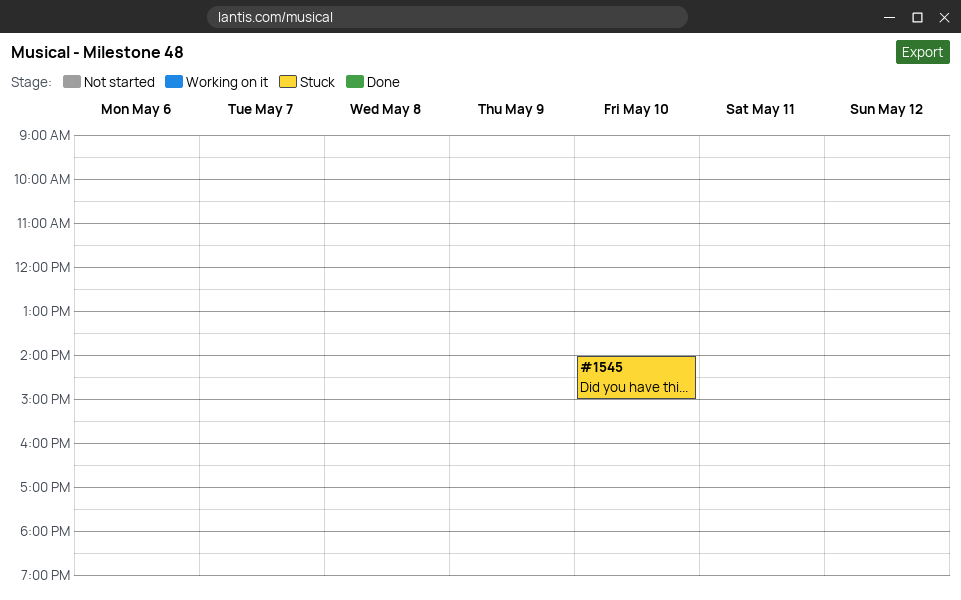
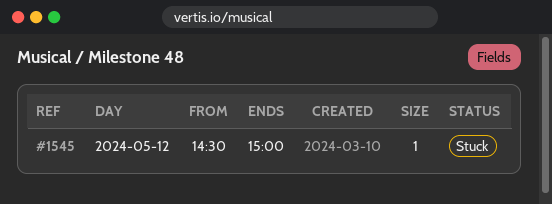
#1545, day: May 10 -> May 12
#1545, begins: 14:00 -> 14:30

